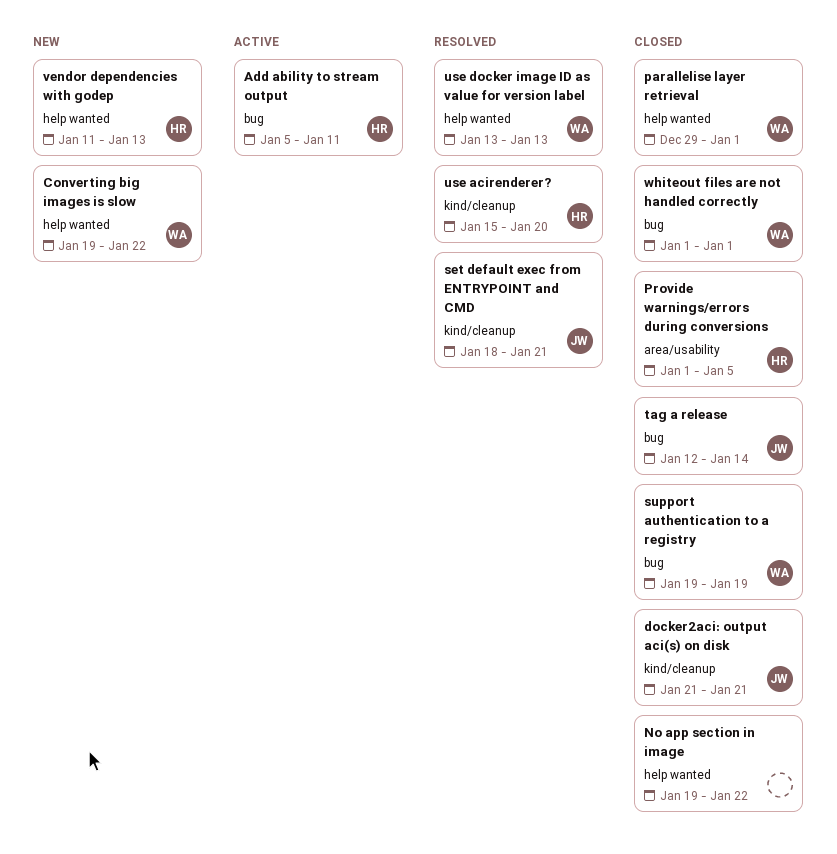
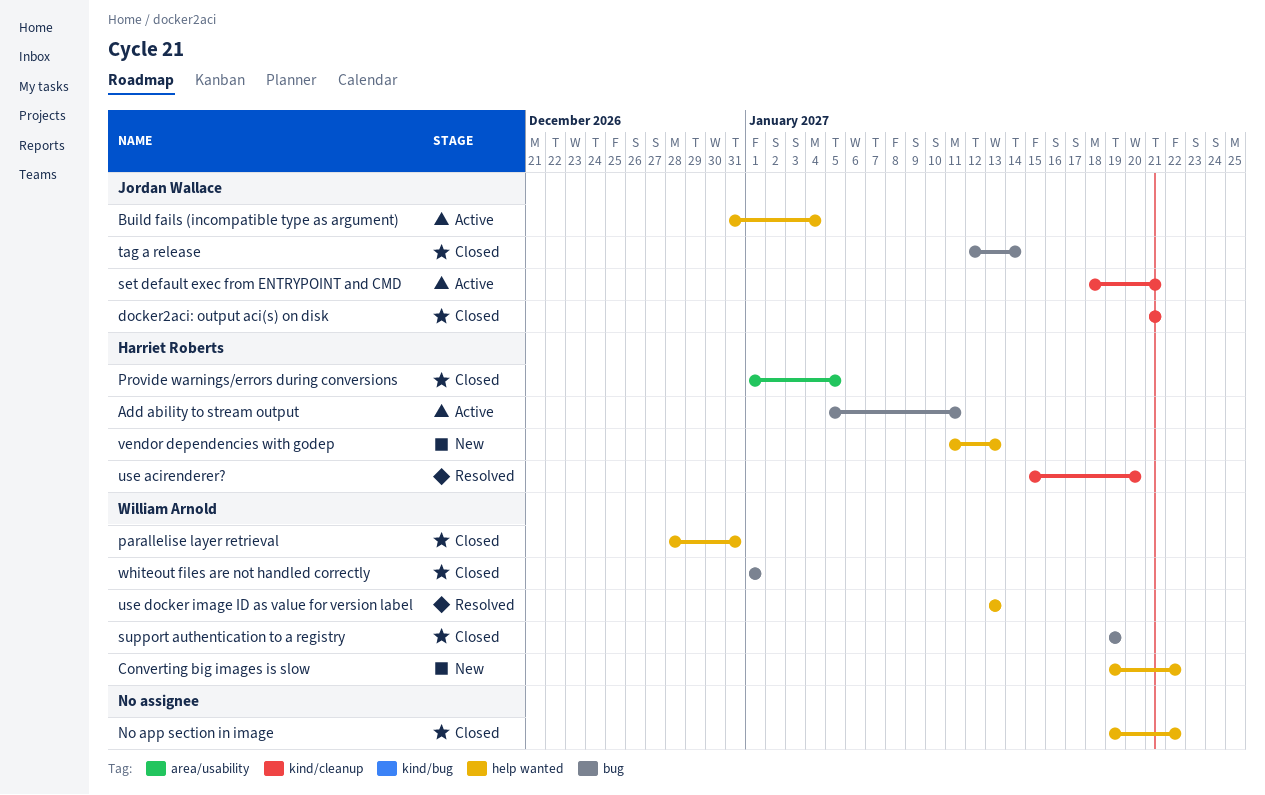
Build fails (incompatible type as argument): none -> present
parallelise layer retrieval, start: Dec 29 -> Dec 28
parallelise layer retrieval, due: Jan 1 -> Dec 31
set default exec from ENTRYPOINT and CMD, status: Resolved -> Active

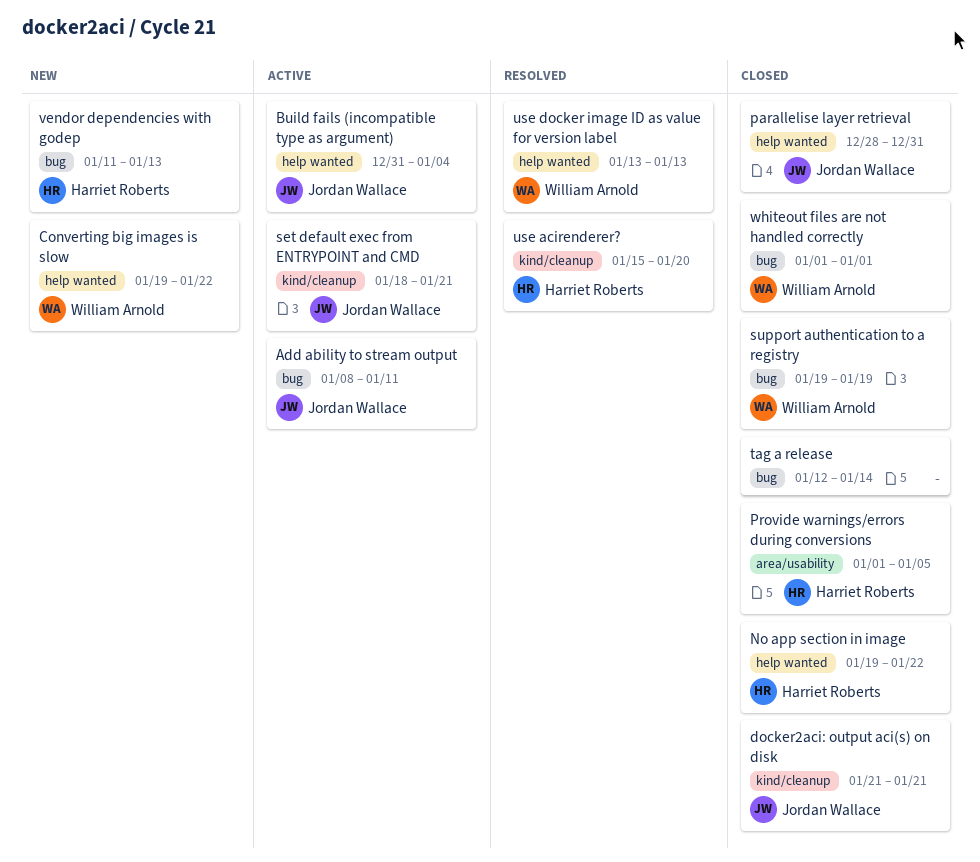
Add ability to stream output, owner: Harriet Roberts -> Jordan Wallace
Add ability to stream output, start: Jan 5 -> Jan 8
No app section in image, owner: none -> Harriet Roberts
parallelise layer retrieval, owner: William Arnold -> Jordan Wallace
tag a release, owner: Jordan Wallace -> none
vendor dependencies with godep, label: help wanted -> bug

